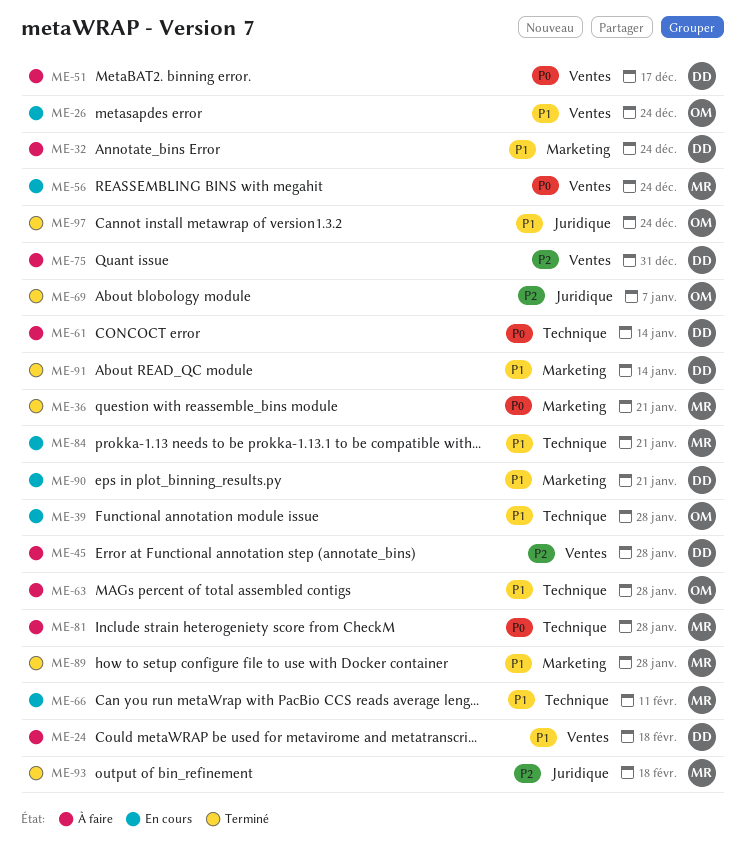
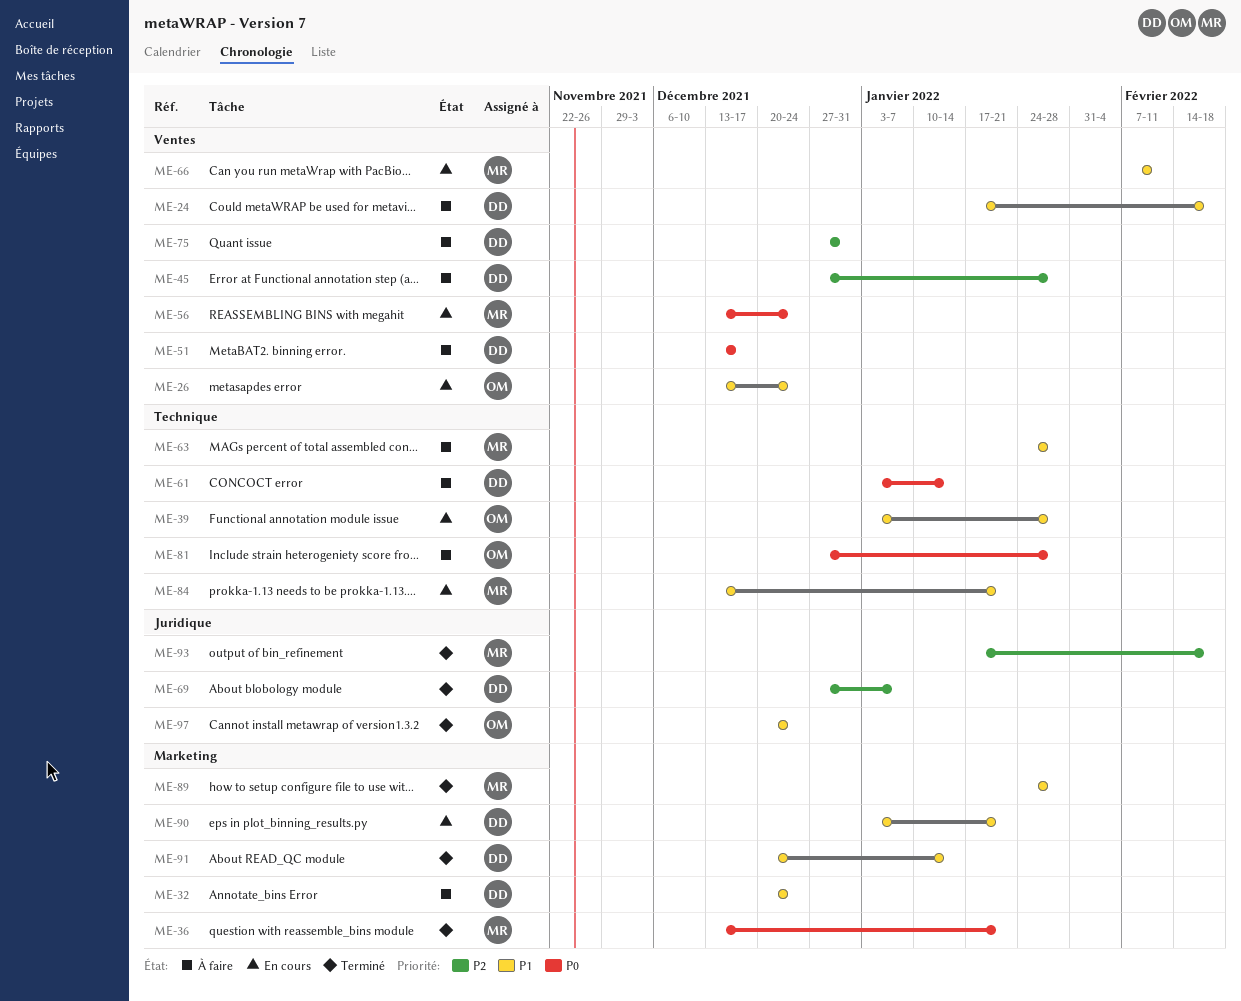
ME-63, owner: OM -> MR
ME-66, label: Technique -> Ventes
ME-69, owner: OM -> DD
ME-81, owner: MR -> OM

